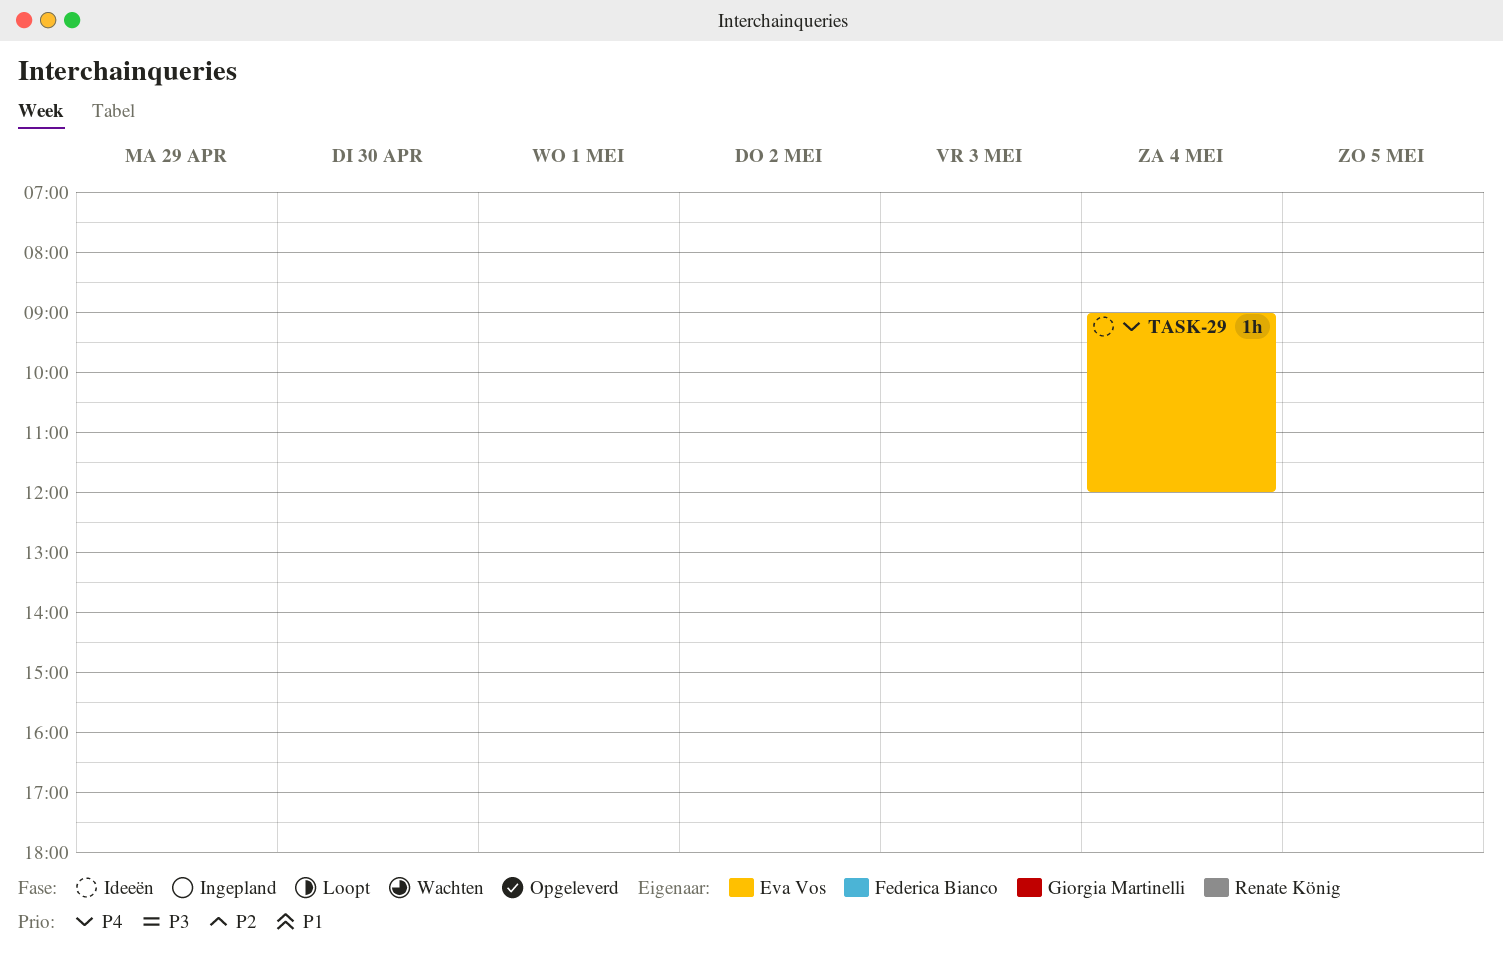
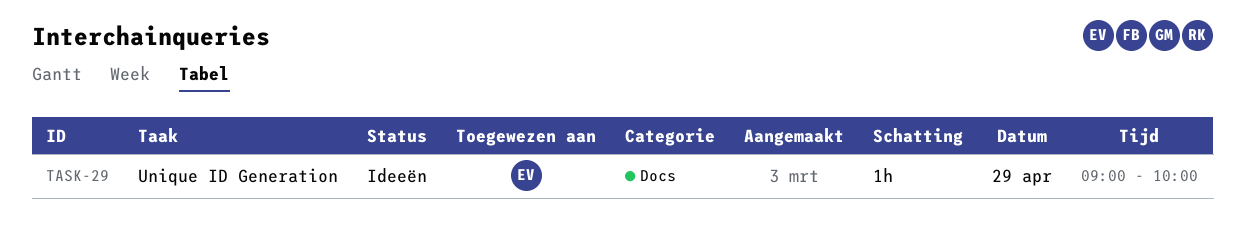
TASK-29, day: May 4 -> Apr 29
TASK-29, ends: 12:00 -> 10:00

